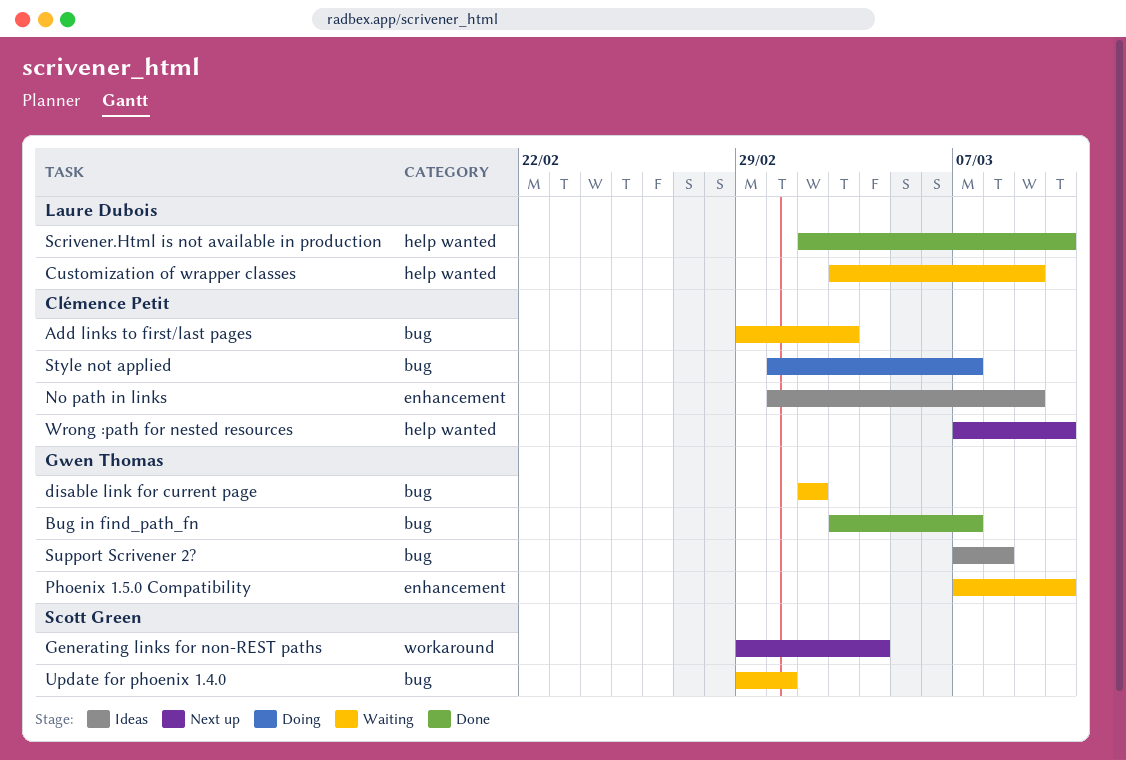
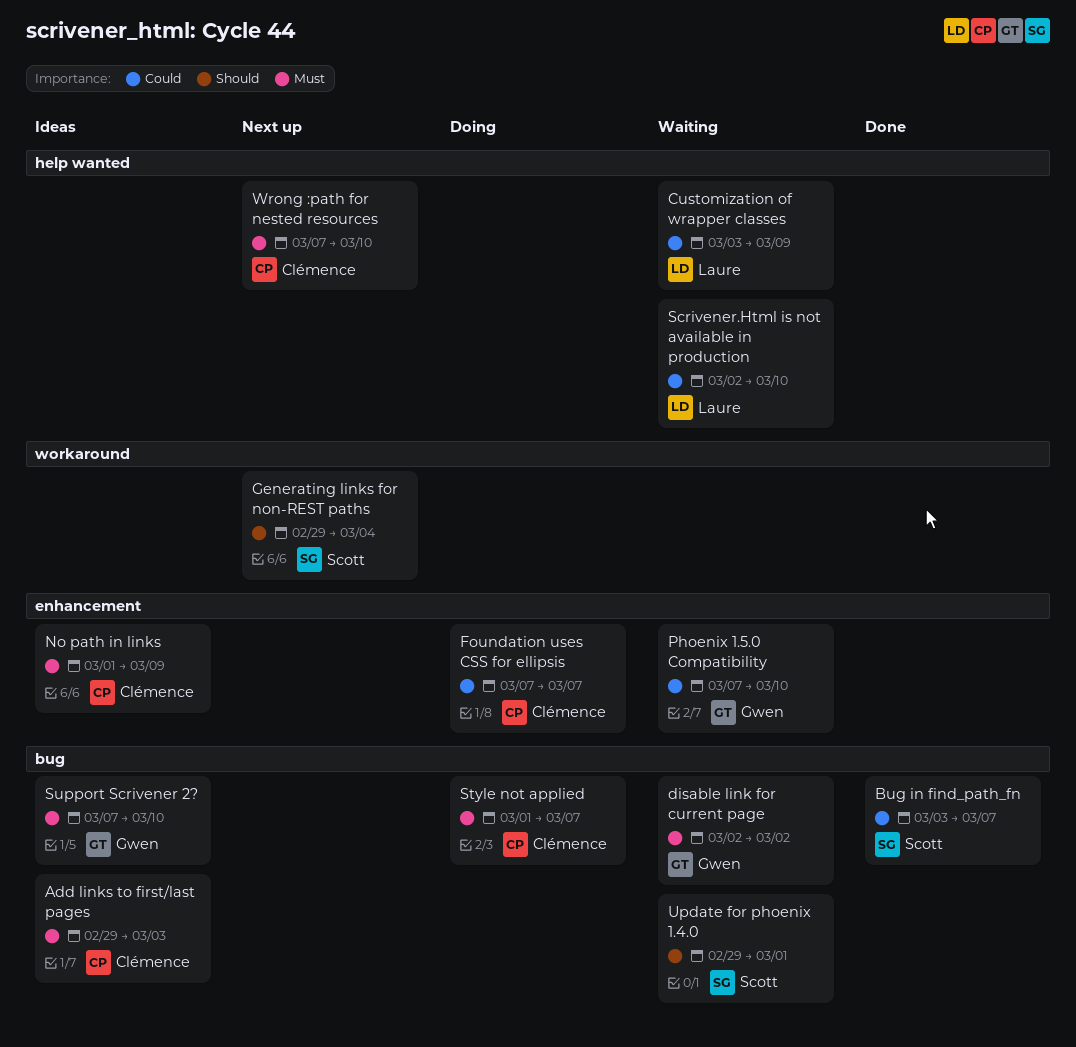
Add links to first/last pages, status: Waiting -> Ideas
Bug in find_path_fn, owner: Gwen Thomas -> Scott Green
Foundation uses CSS for ellipsis: none -> present
Scrivener.Html is not available in production, status: Done -> Waiting
Support Scrivener 2?, due: Mar 8 -> Mar 10

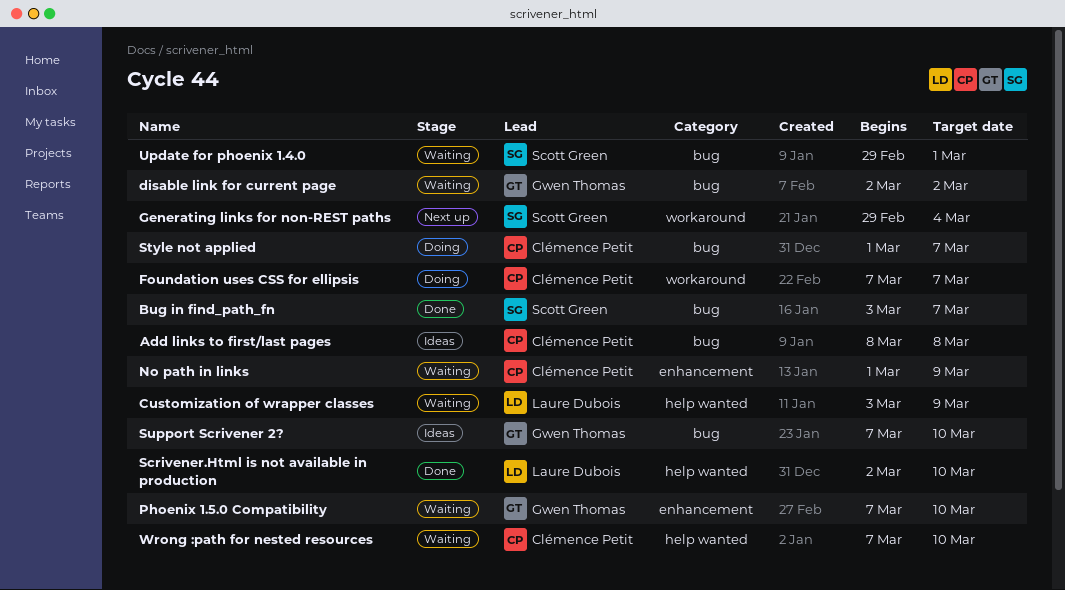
Add links to first/last pages, start: Feb 29 -> Mar 8
Add links to first/last pages, due: Mar 3 -> Mar 8
Foundation uses CSS for ellipsis, label: enhancement -> workaround
No path in links, status: Ideas -> Waiting
Scrivener.Html is not available in production, status: Waiting -> Done
Wrong :path for nested resources, status: Next up -> Waiting

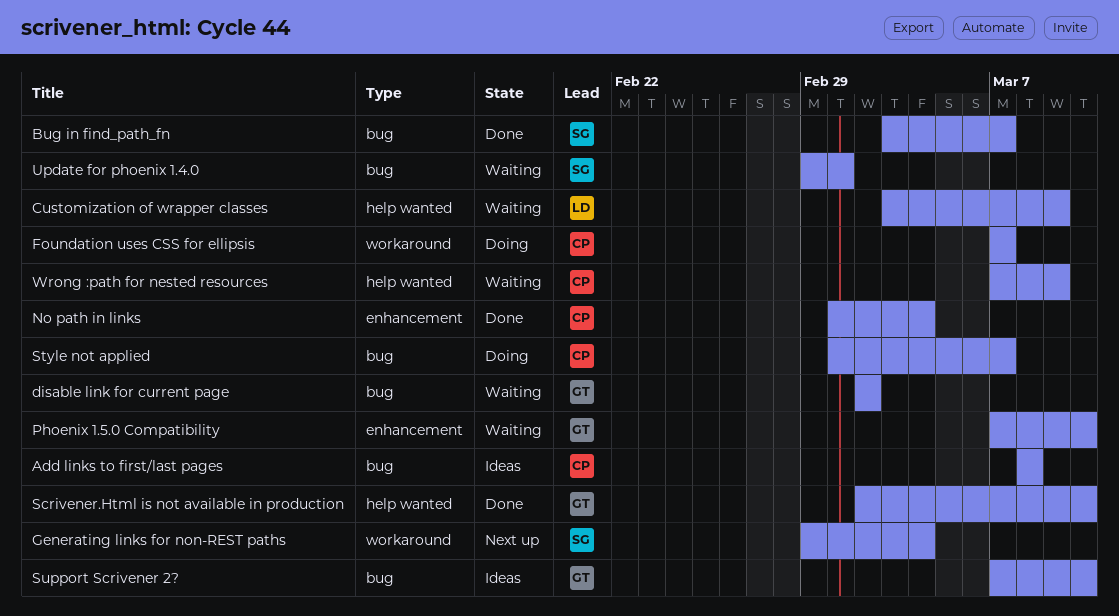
No path in links, status: Waiting -> Done
No path in links, due: Mar 9 -> Mar 4
Scrivener.Html is not available in production, owner: Laure Dubois -> Gwen Thomas
Wrong :path for nested resources, due: Mar 10 -> Mar 9

